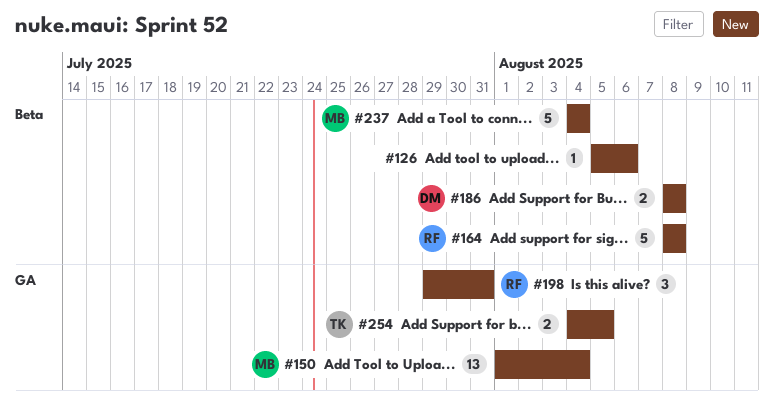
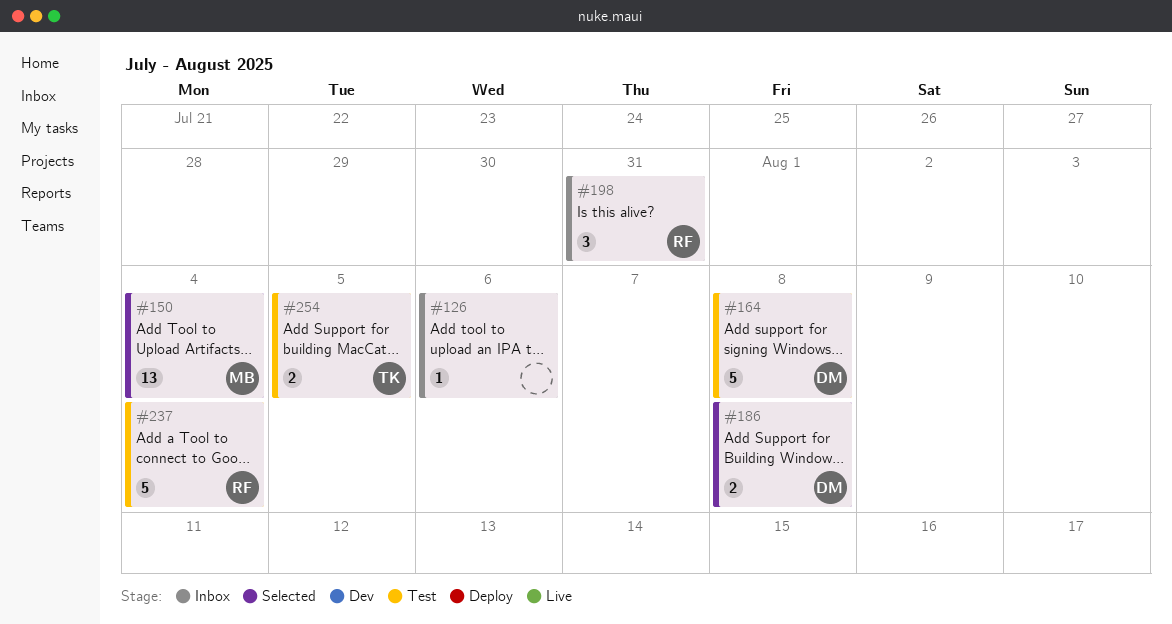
#164, owner: RF -> DM
#237, owner: MB -> RF

